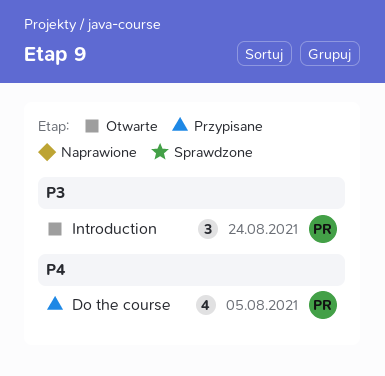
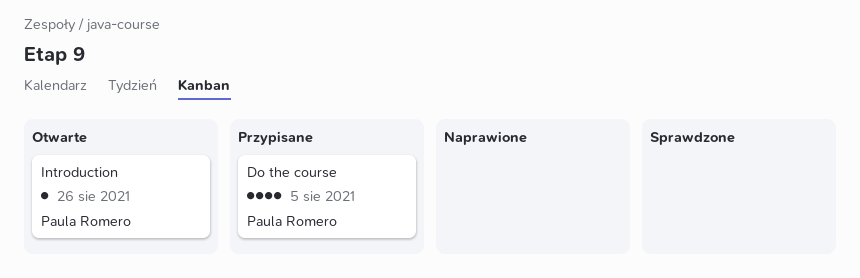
Introduction, estimate: 3 -> 1
Introduction, due: Aug 24 -> Aug 26

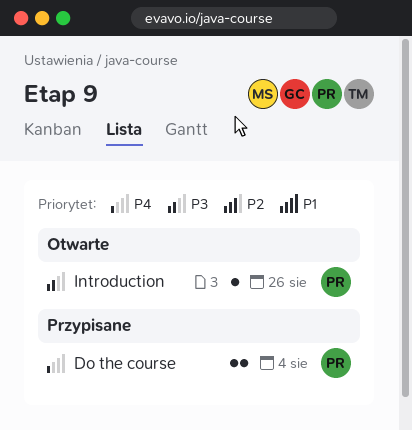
Do the course, estimate: 4 -> 2
Do the course, due: Aug 5 -> Aug 4

